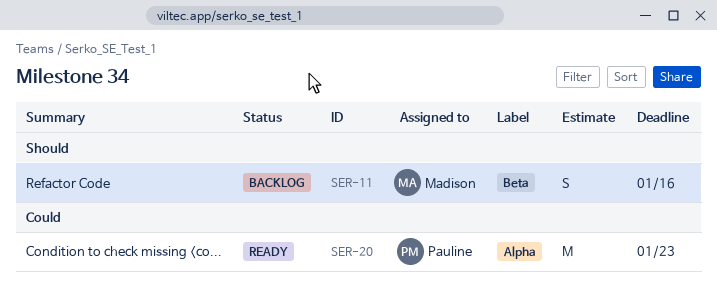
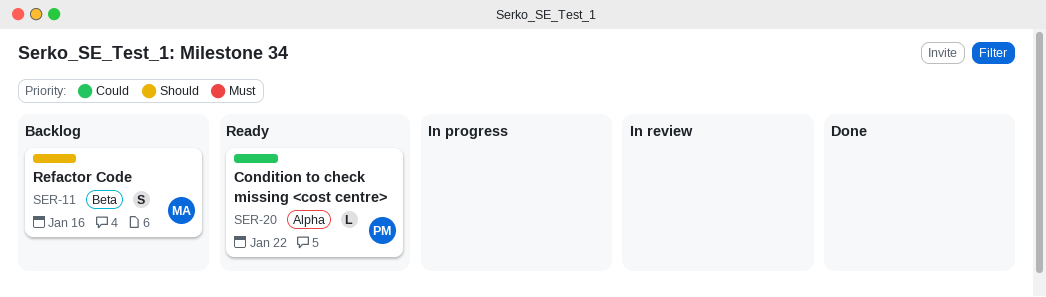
SER-20, estimate: M -> L
SER-20, due: Jan 23 -> Jan 22

